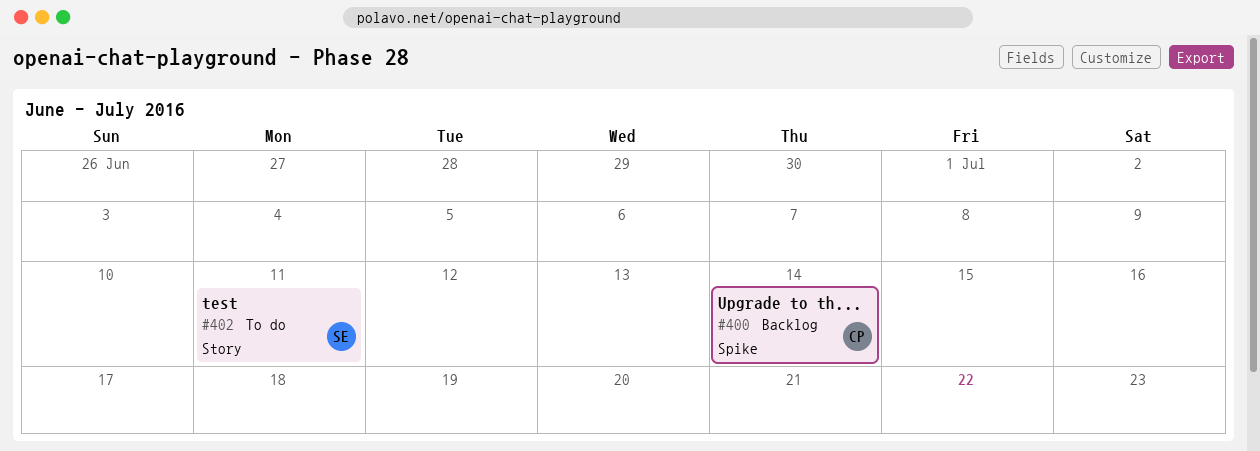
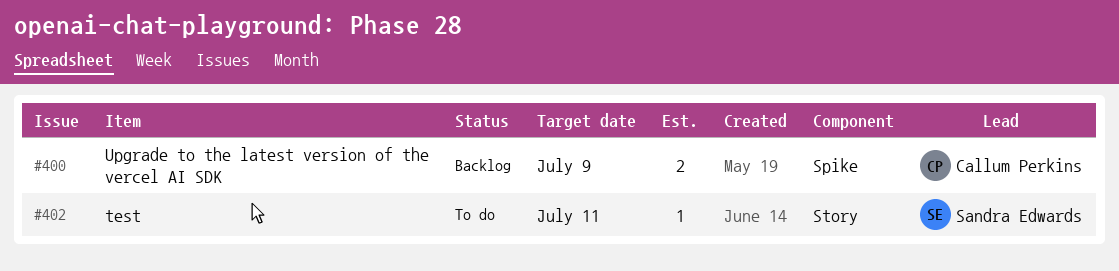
#400, due: Jul 14 -> Jul 9

